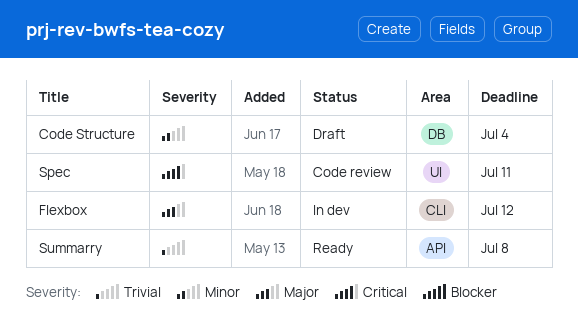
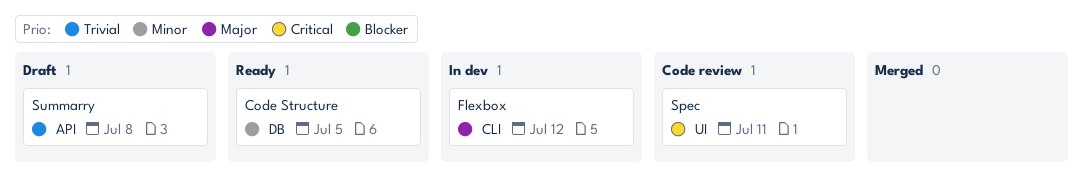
Code Structure, status: Draft -> Ready
Code Structure, due: Jul 4 -> Jul 5
Summarry, status: Ready -> Draft

